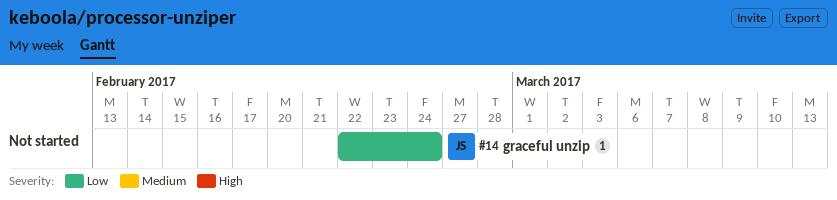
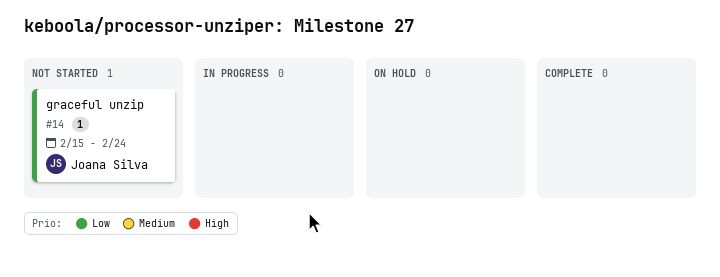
#14, start: Feb 22 -> Feb 15

